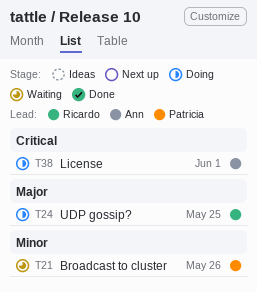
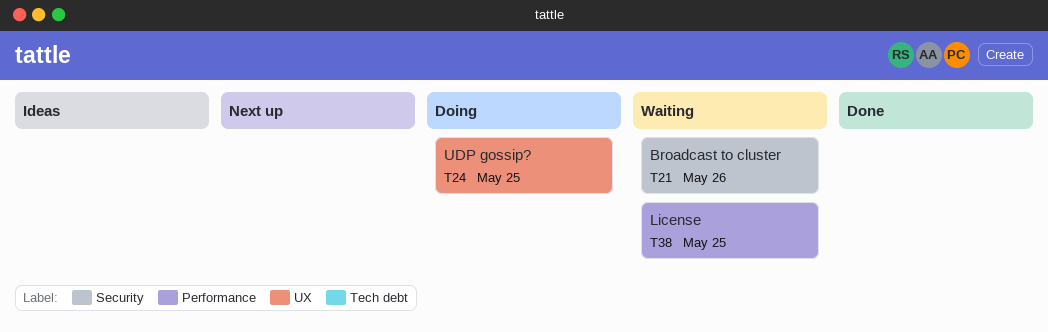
T38, status: Doing -> Waiting
T38, due: Jun 1 -> May 25

